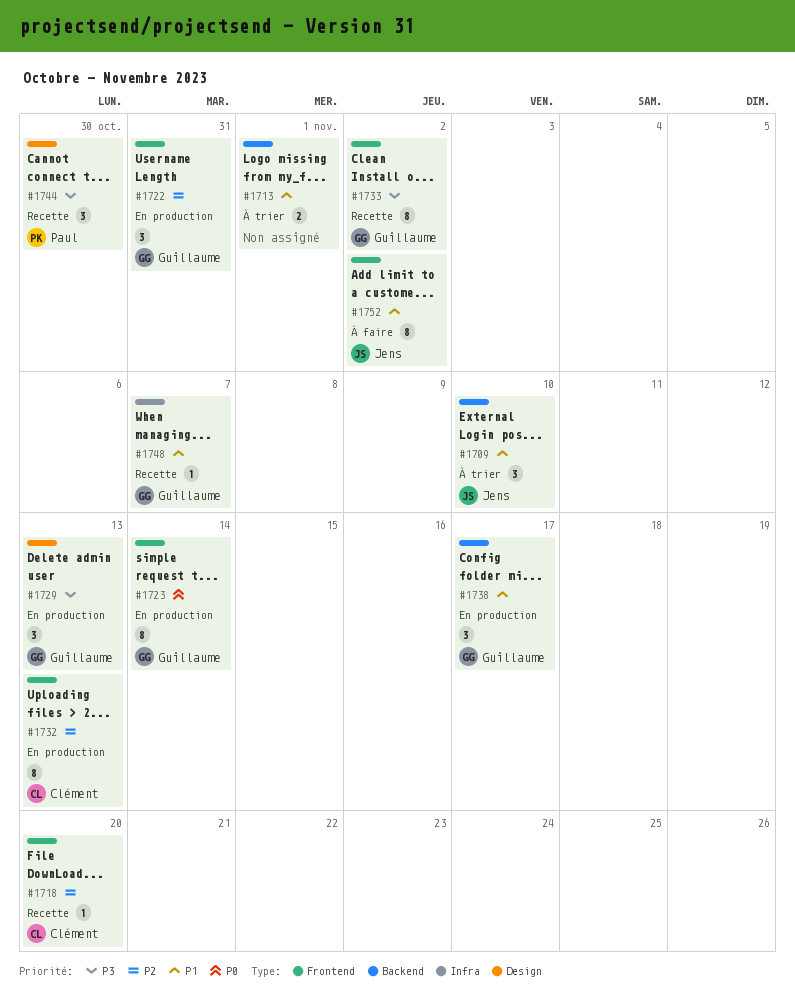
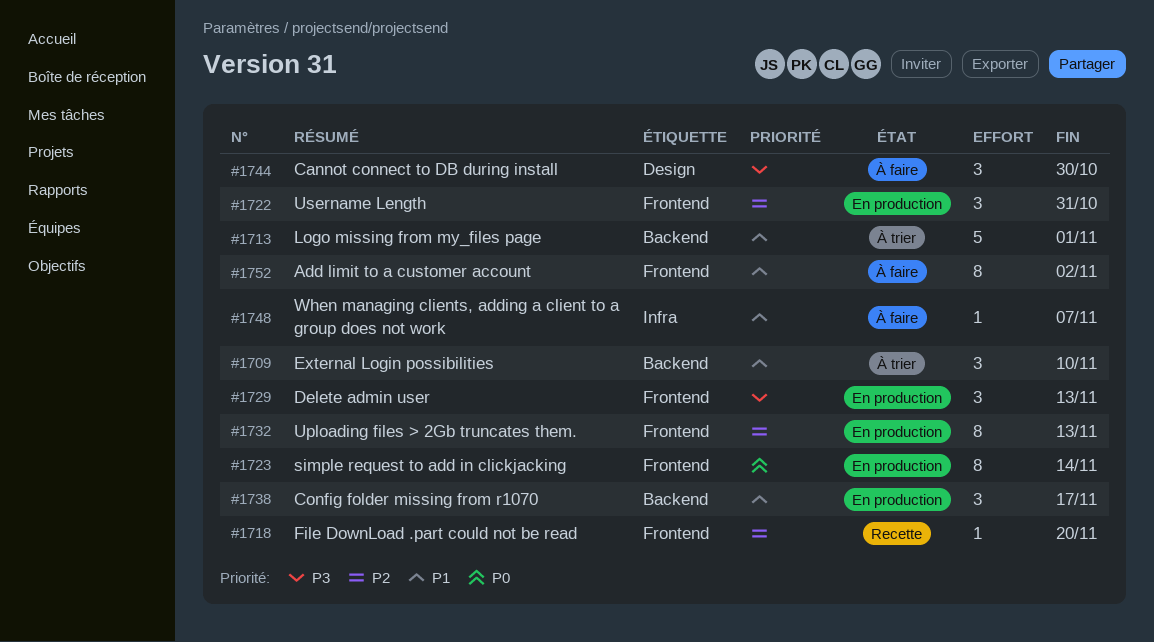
#1713, estimate: 2 -> 5
#1729, label: Design -> Frontend
#1733: present -> none
#1744, status: Recette -> À faire
#1748, status: Recette -> À faire

